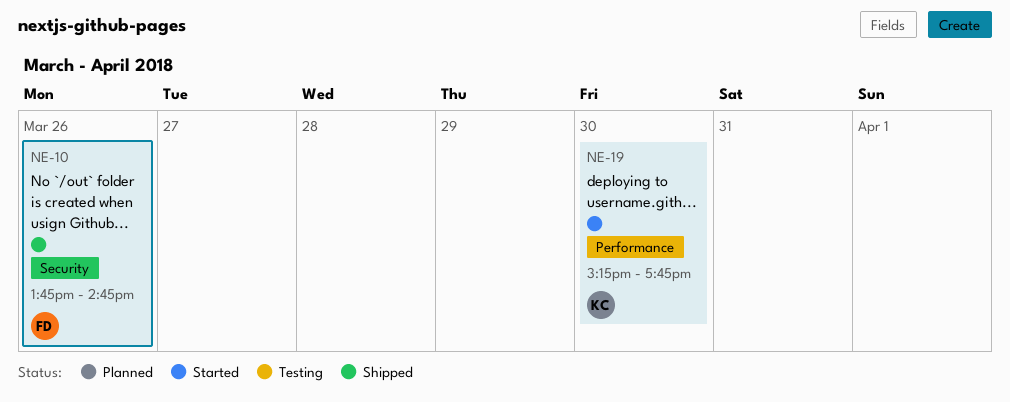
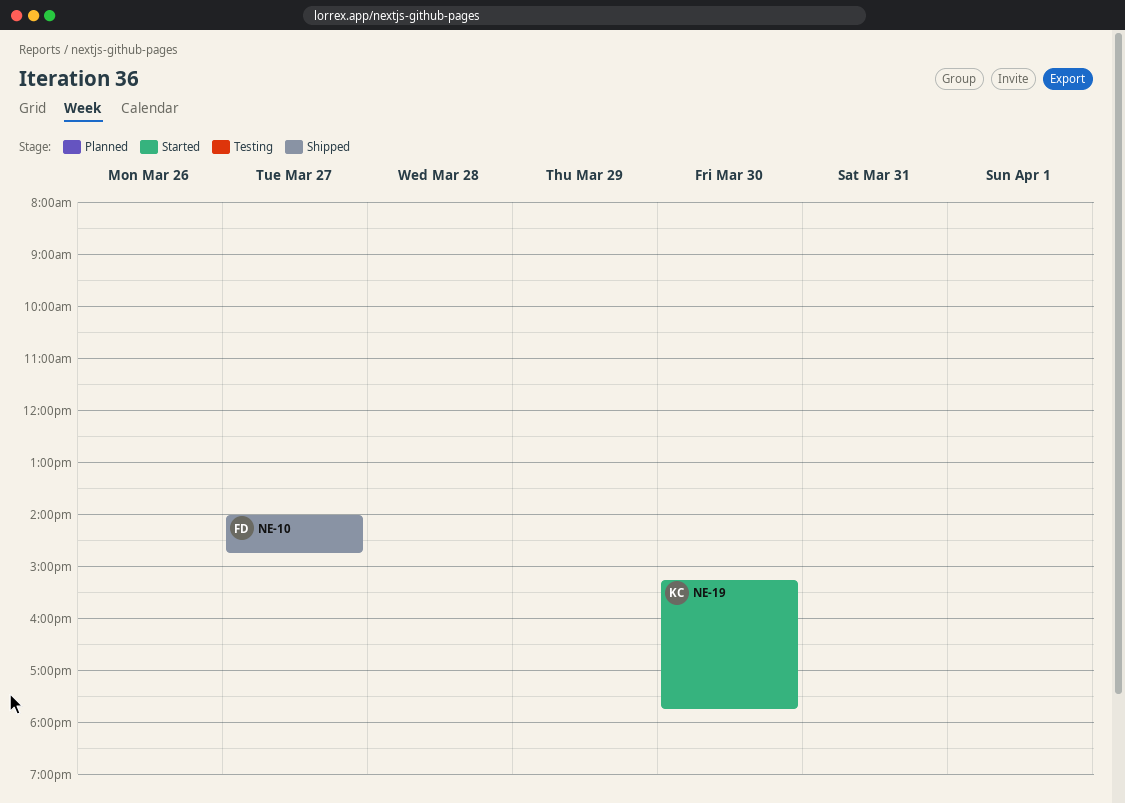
NE-10, day: Mar 26 -> Mar 27
NE-10, begins: 13:45 -> 14:00

